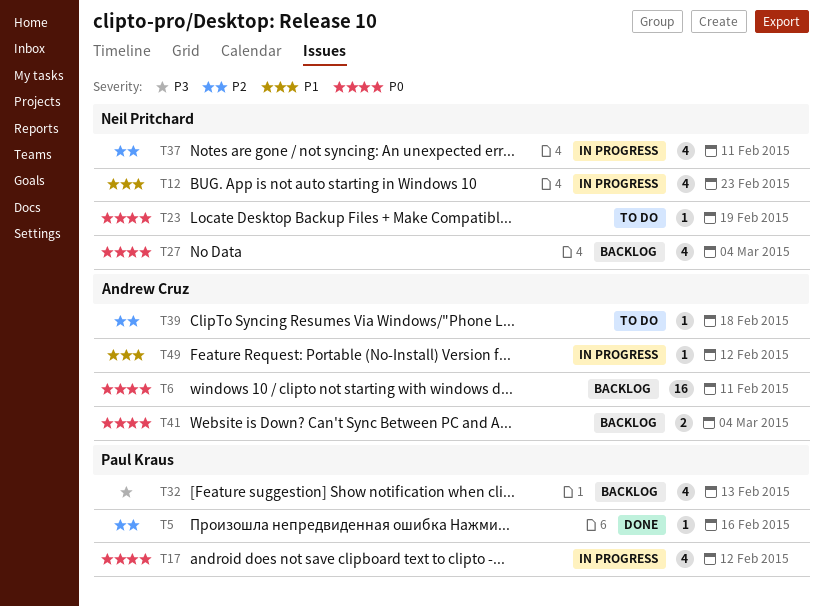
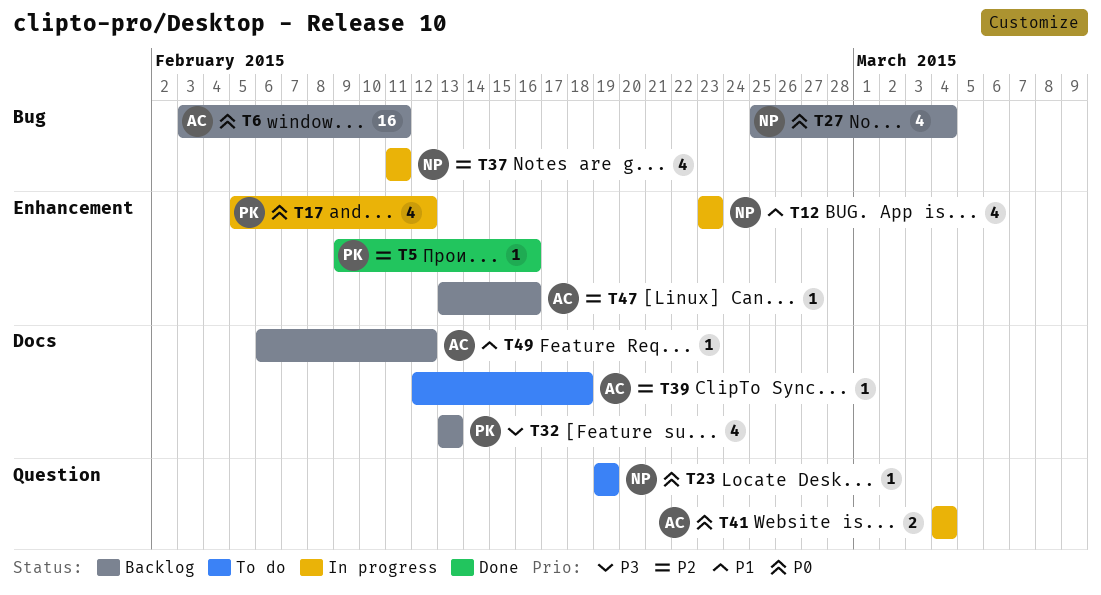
T41, status: Backlog -> In progress
T47: none -> present
T49, status: In progress -> Backlog

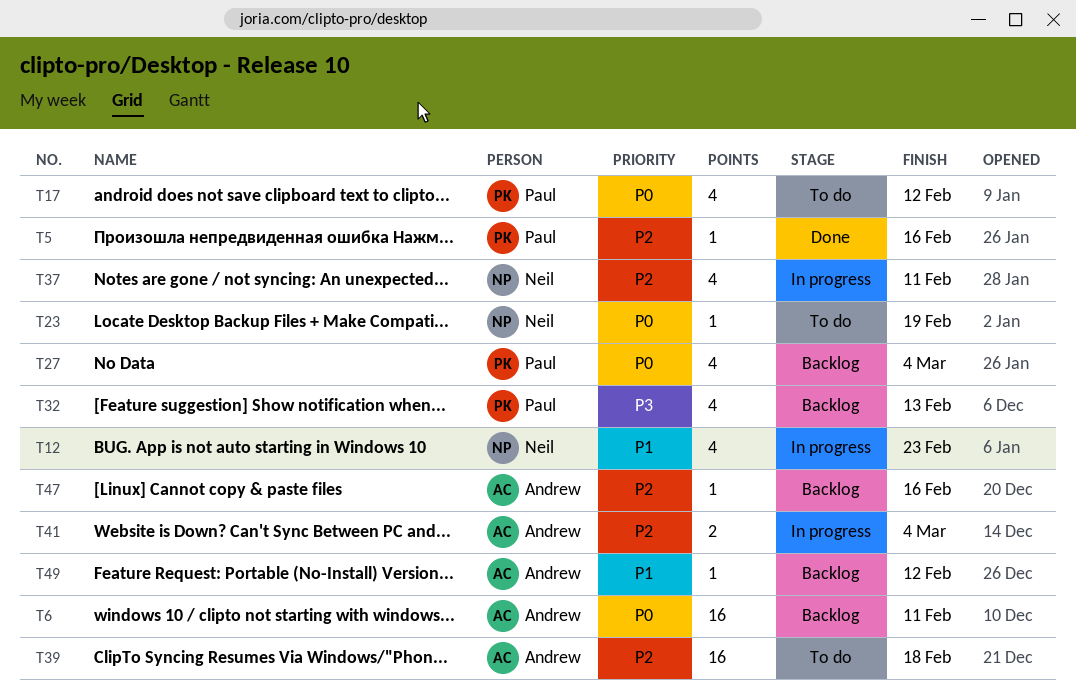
T17, status: In progress -> To do
T27, owner: Neil -> Paul
T39, estimate: 1 -> 16
T41, priority: P0 -> P2

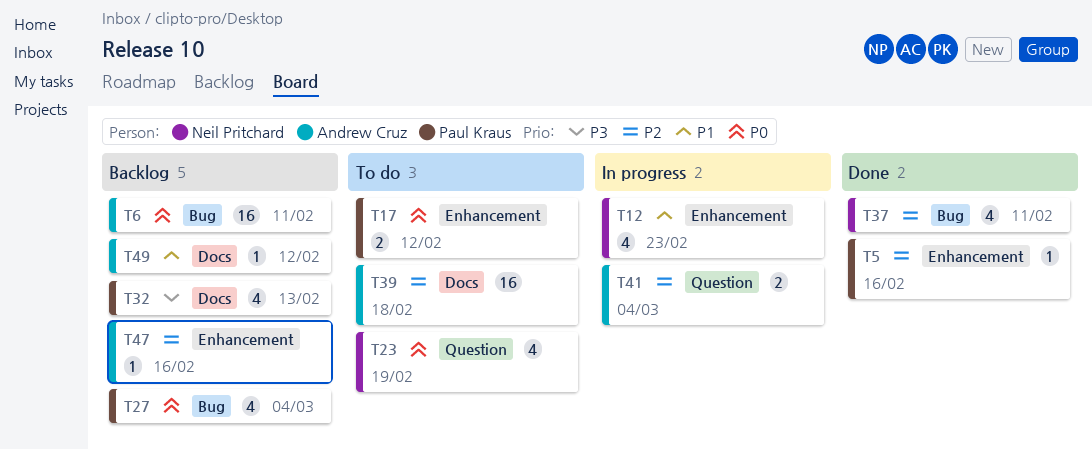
T17, estimate: 4 -> 2
T23, estimate: 1 -> 4
T37, status: In progress -> Done

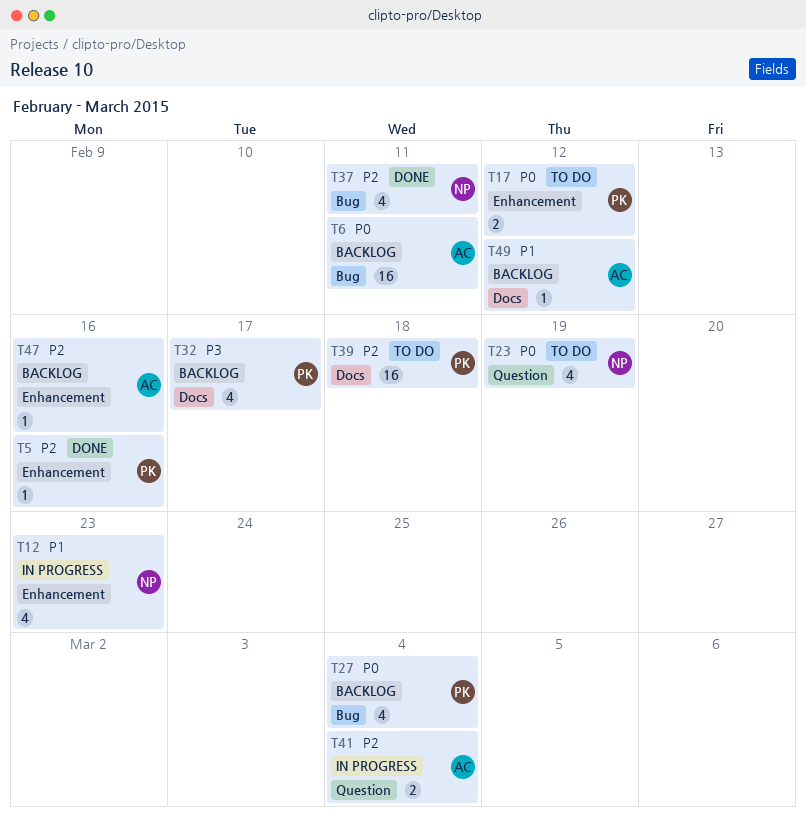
T32, due: Feb 13 -> Feb 17
T39, owner: Andrew Cruz -> Paul Kraus

